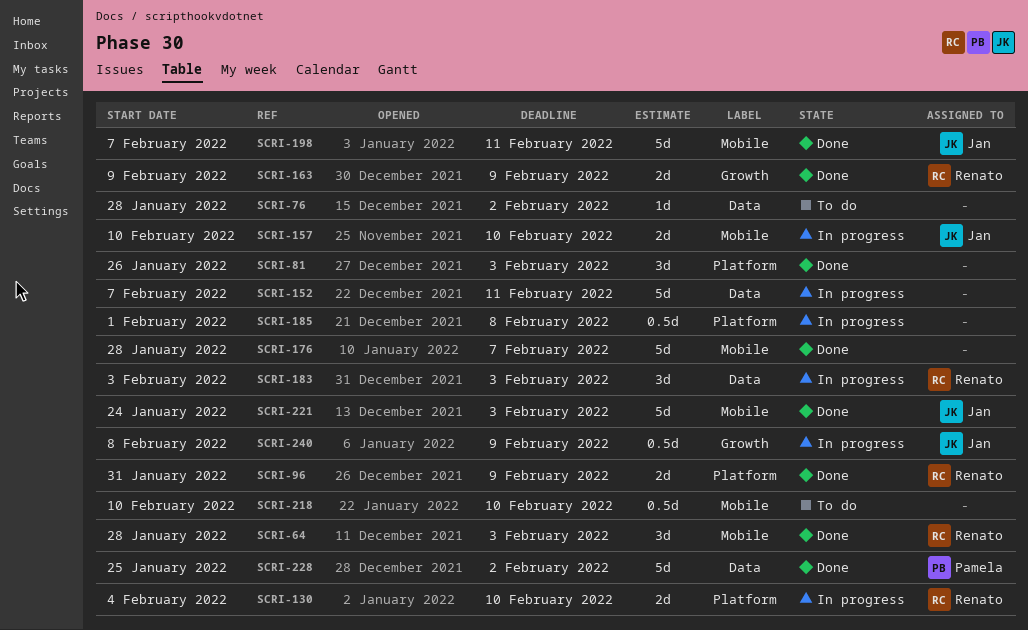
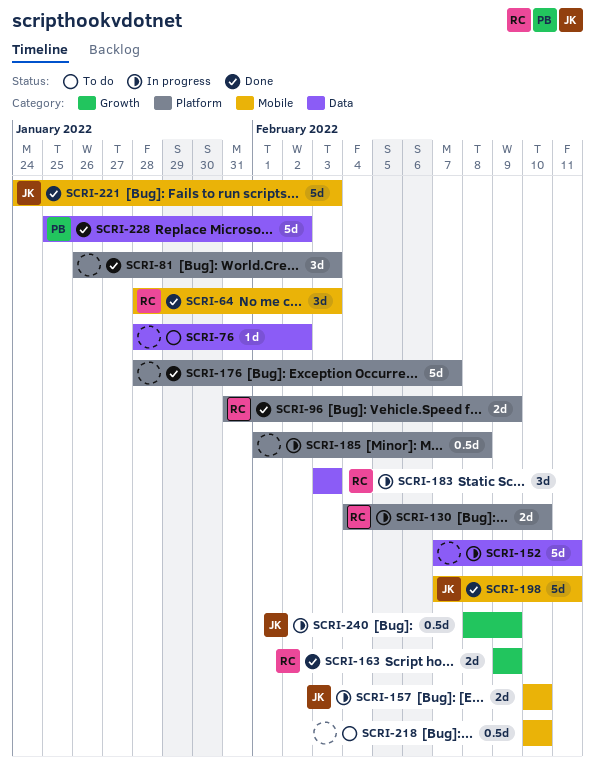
SCRI-176, label: Mobile -> Platform

